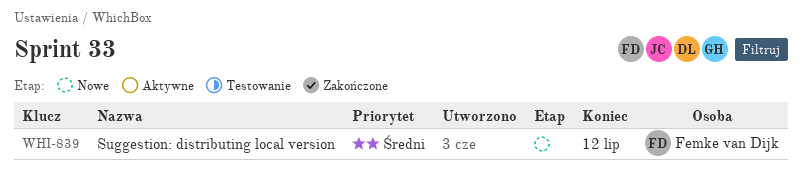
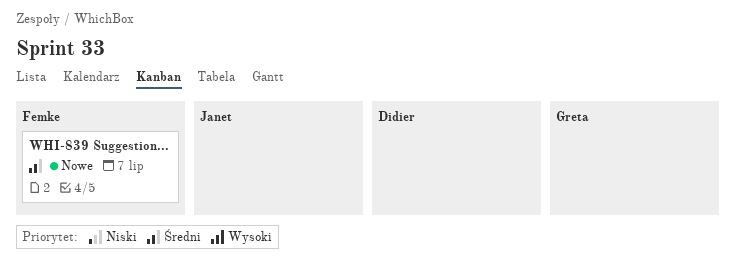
WHI-839, due: Jul 12 -> Jul 7

